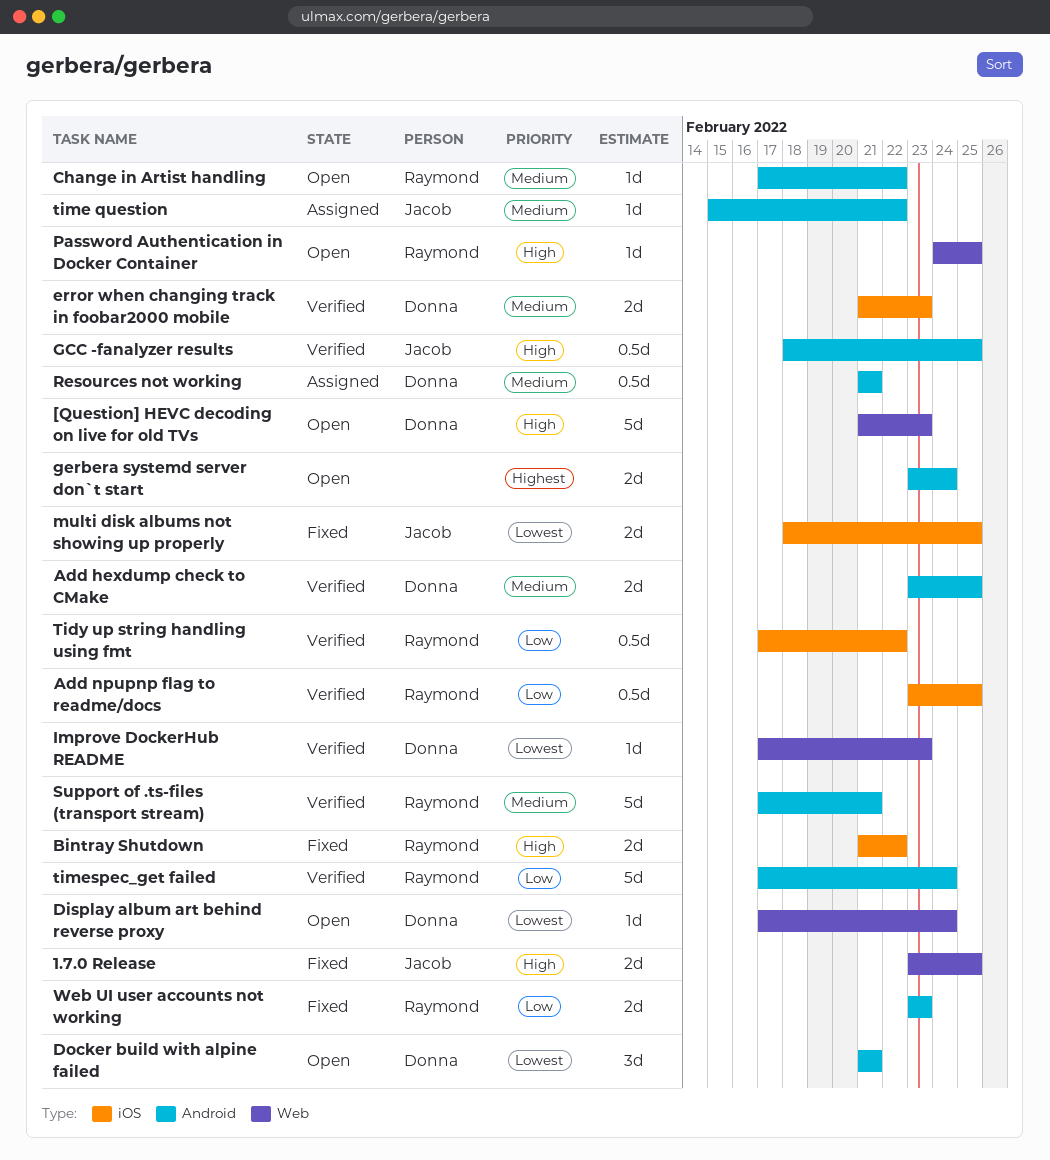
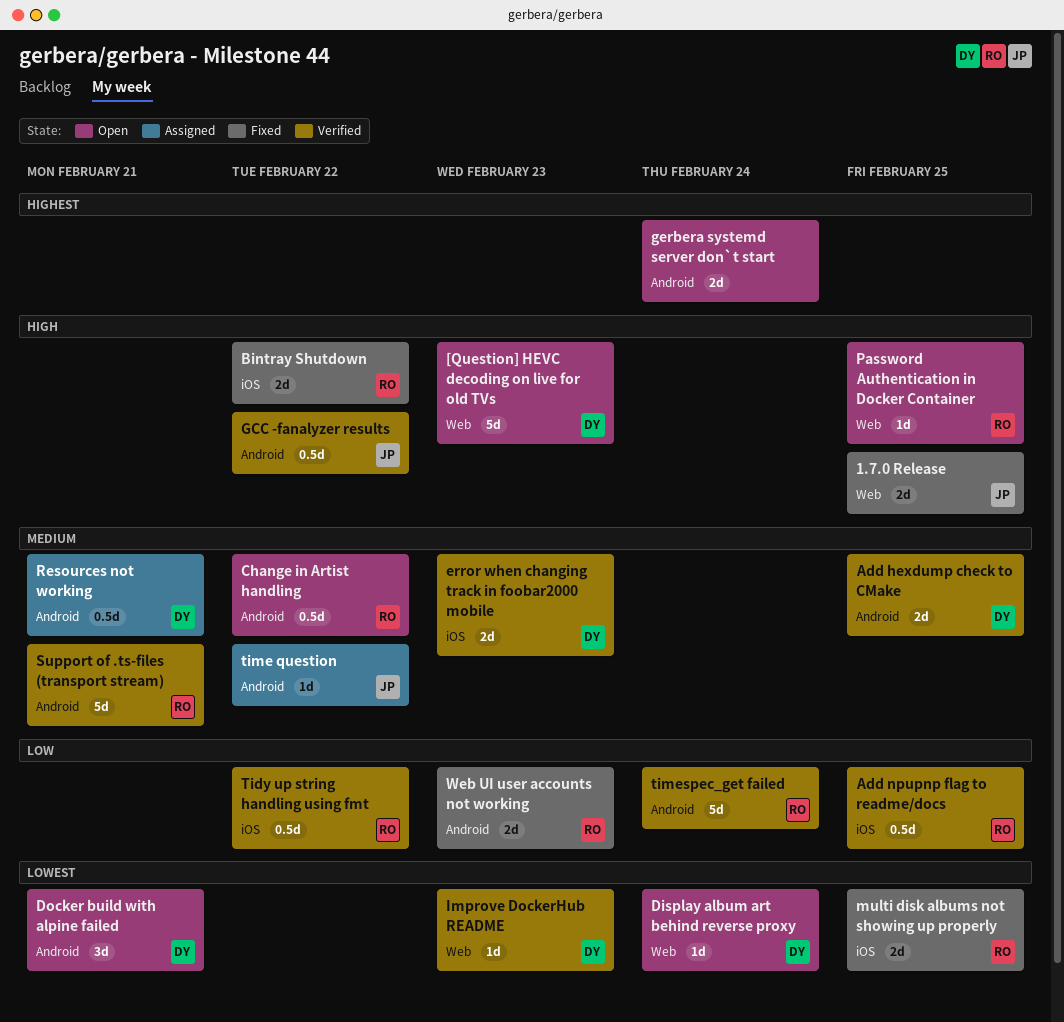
Change in Artist handling, estimate: 1d -> 0.5d
GCC -fanalyzer results, due: Feb 25 -> Feb 22
multi disk albums not showing up properly, owner: Jacob -> Raymond

